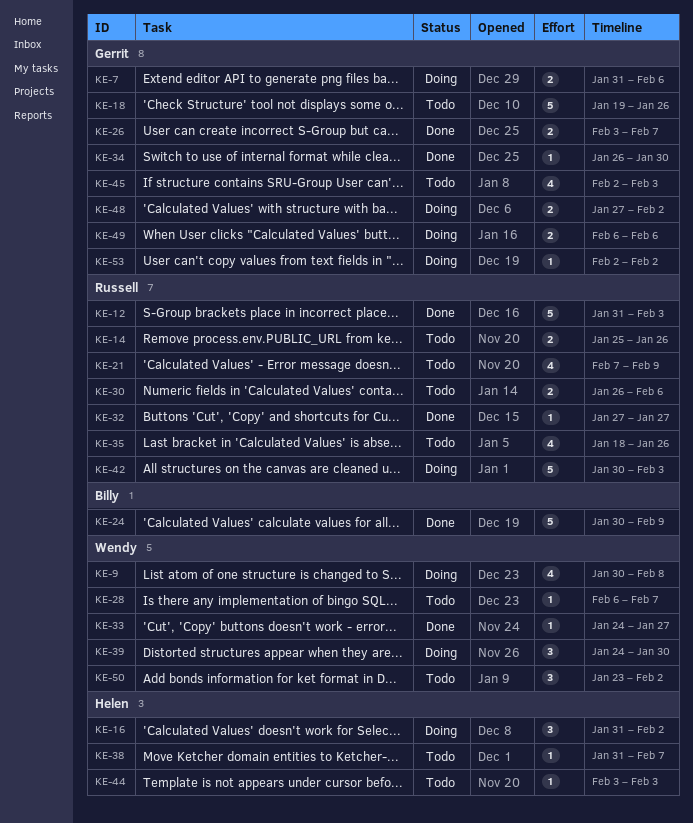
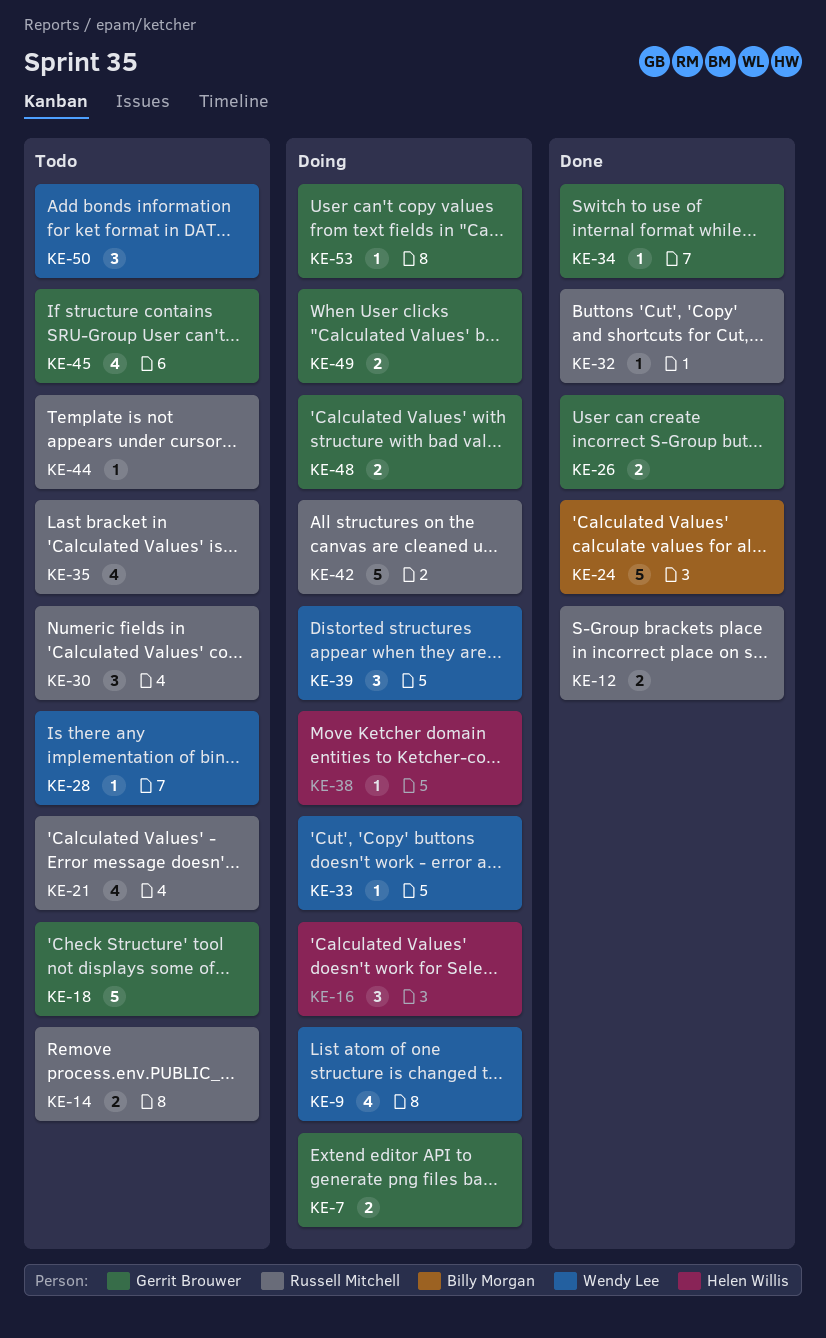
KE-12, estimate: 5 -> 2
KE-30, estimate: 2 -> 3
KE-33, status: Done -> Doing
KE-38, status: Todo -> Doing
KE-44, owner: Helen Willis -> Russell Mitchell

